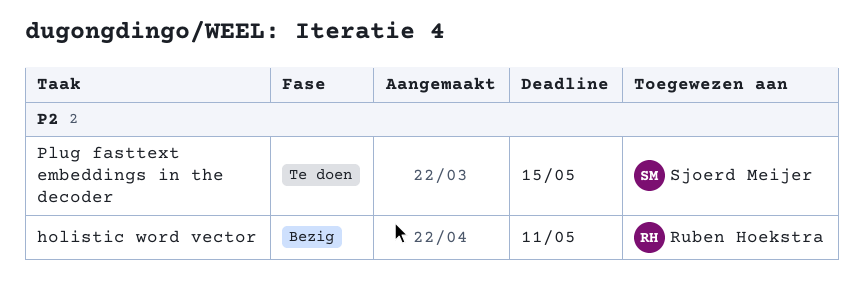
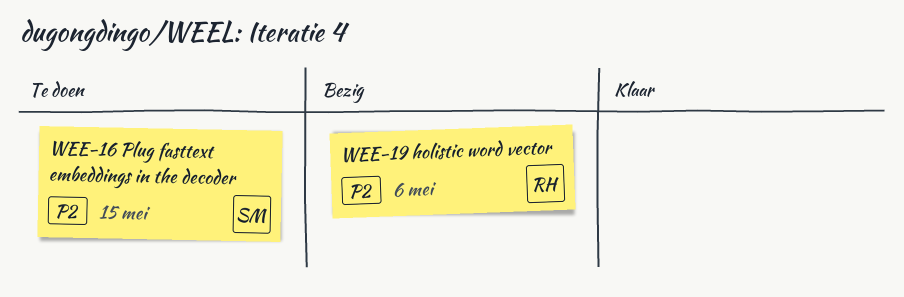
holistic word vector, due: May 11 -> May 6

